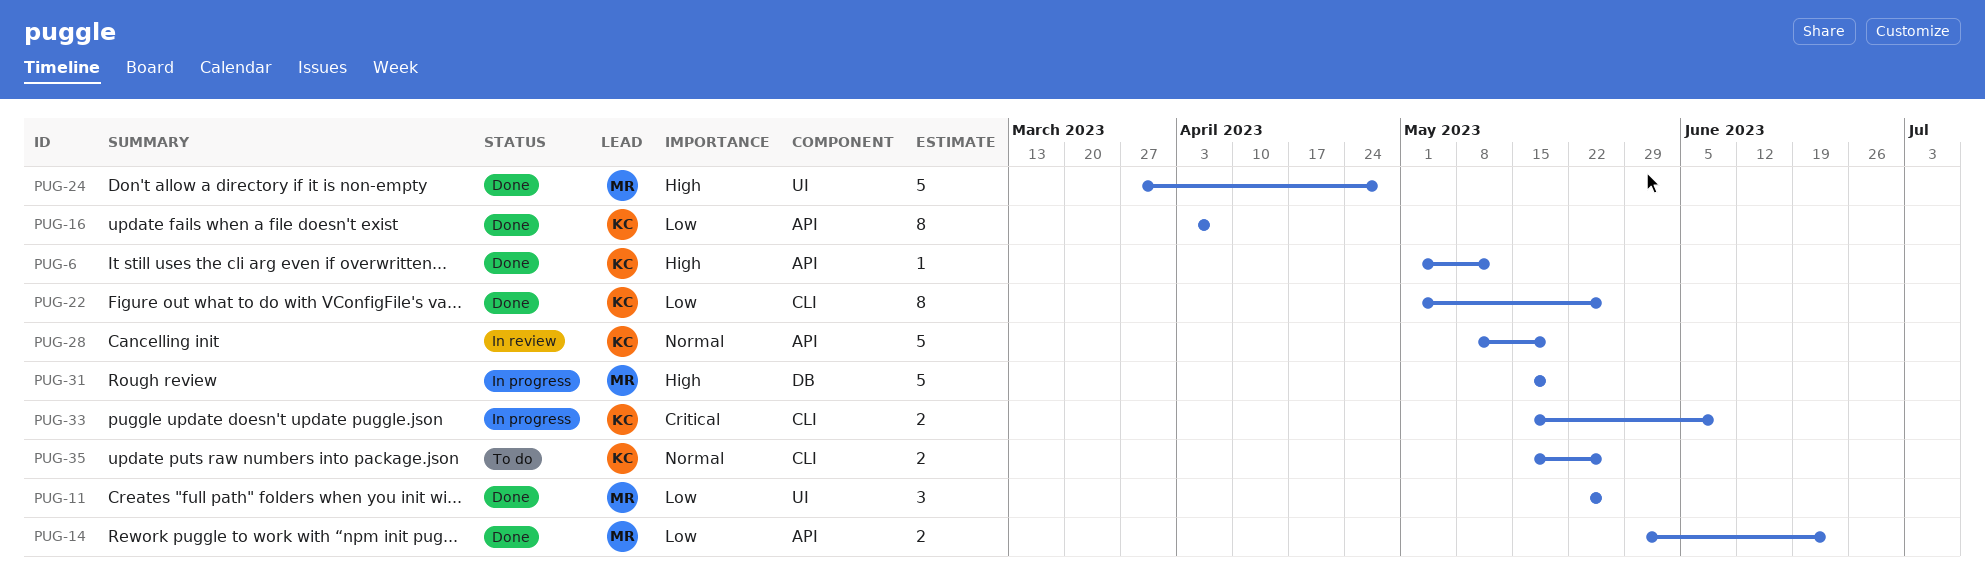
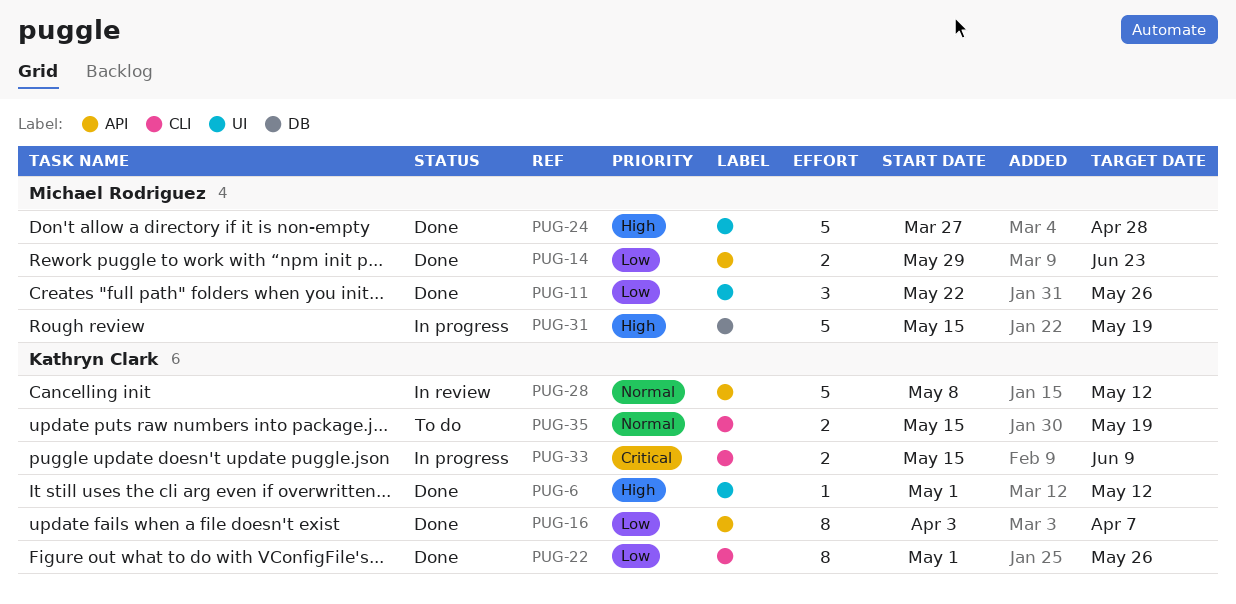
PUG-6, label: API -> UI
PUG-28, due: May 19 -> May 12
PUG-35, due: May 26 -> May 19

